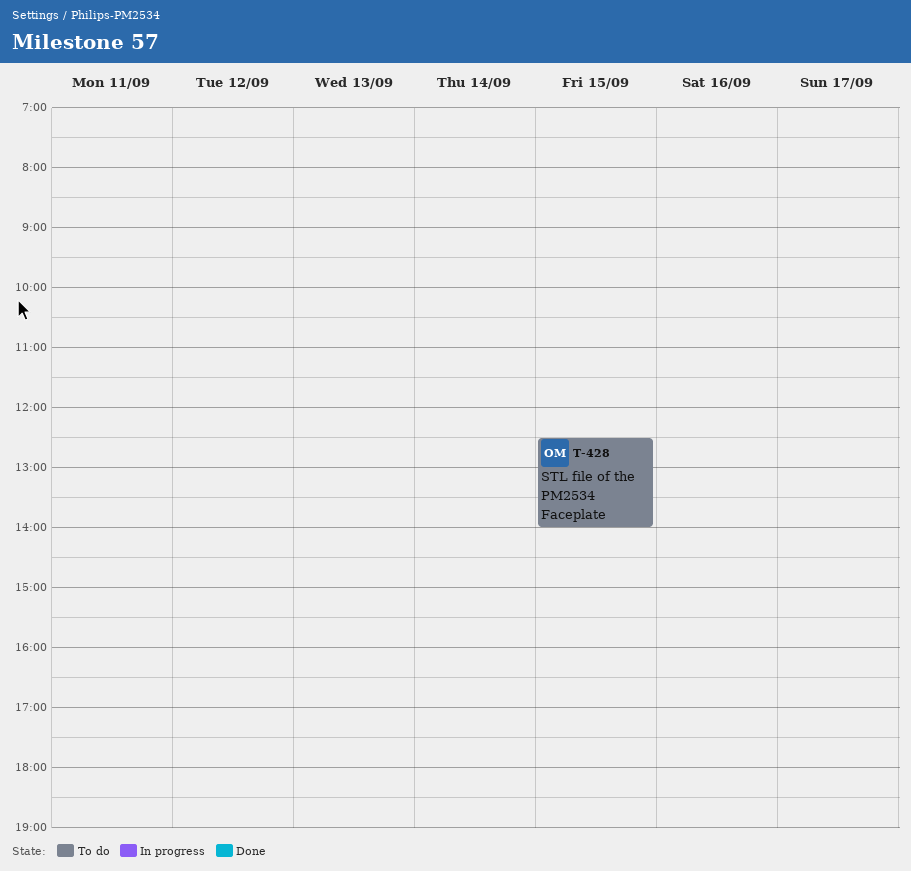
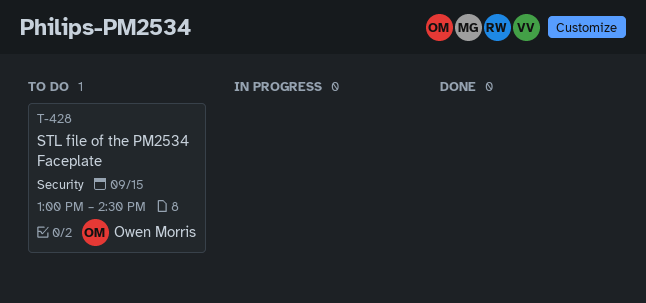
T-428, begins: 12:30 -> 13:00
T-428, ends: 14:00 -> 14:30

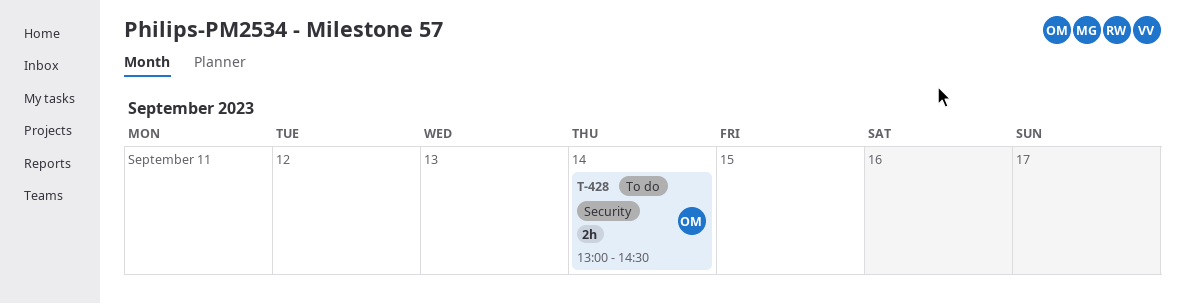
T-428, day: Sep 15 -> Sep 14

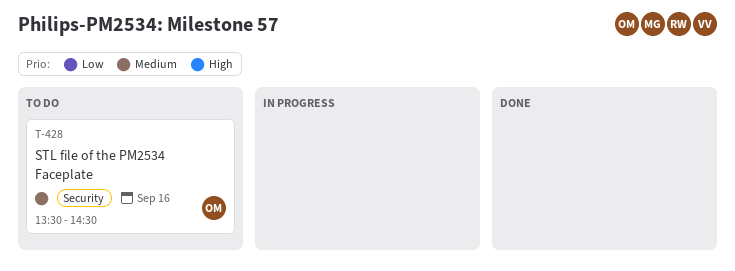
T-428, day: Sep 14 -> Sep 16
T-428, begins: 13:00 -> 13:30

